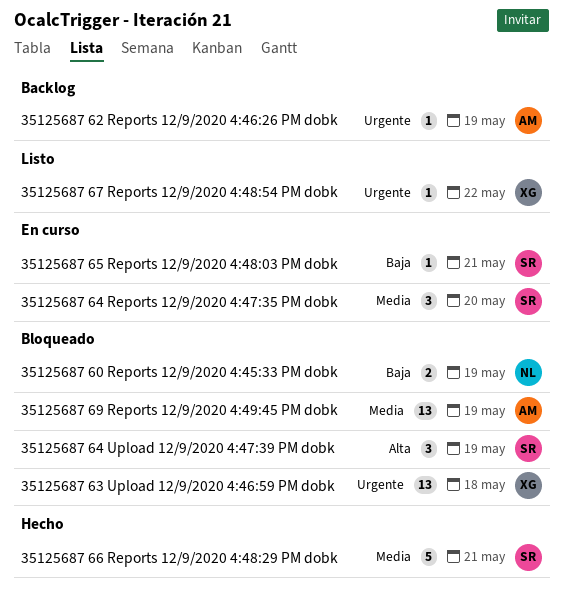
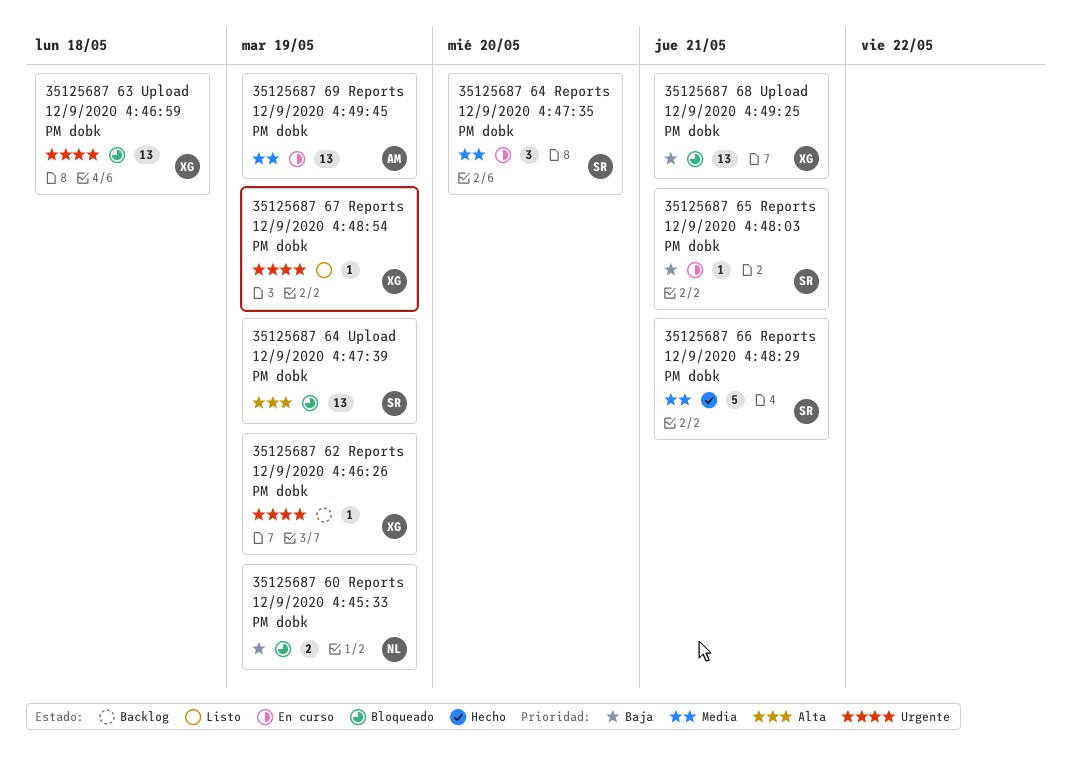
35125687 62 Reports 12/9/2020 4:46:26 PM dobk, owner: AM -> XG
35125687 64 Upload 12/9/2020 4:47:39 PM dobk, estimate: 3 -> 13
35125687 67 Reports 12/9/2020 4:48:54 PM dobk, due: May 22 -> May 19
35125687 68 Upload 12/9/2020 4:49:25 PM dobk: none -> present
35125687 69 Reports 12/9/2020 4:49:45 PM dobk, status: Bloqueado -> En curso

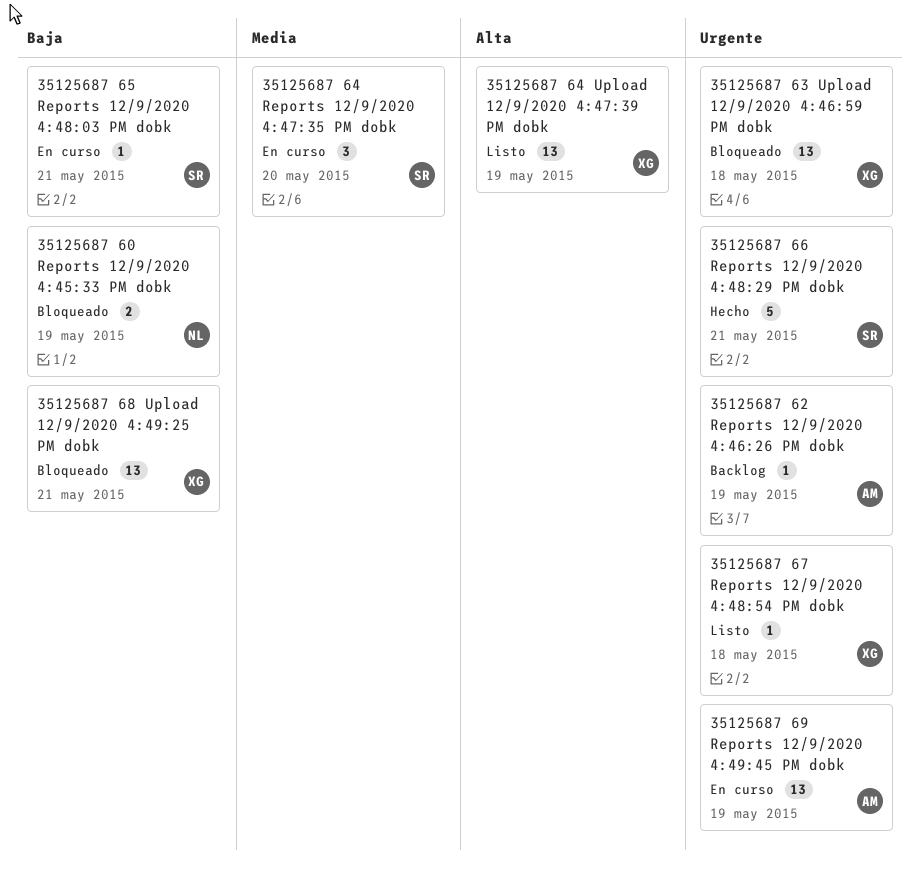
35125687 62 Reports 12/9/2020 4:46:26 PM dobk, owner: XG -> AM
35125687 64 Upload 12/9/2020 4:47:39 PM dobk, status: Bloqueado -> Listo
35125687 64 Upload 12/9/2020 4:47:39 PM dobk, owner: SR -> XG
35125687 66 Reports 12/9/2020 4:48:29 PM dobk, priority: Media -> Urgente
35125687 67 Reports 12/9/2020 4:48:54 PM dobk, due: May 19 -> May 18
35125687 69 Reports 12/9/2020 4:49:45 PM dobk, priority: Media -> Urgente

